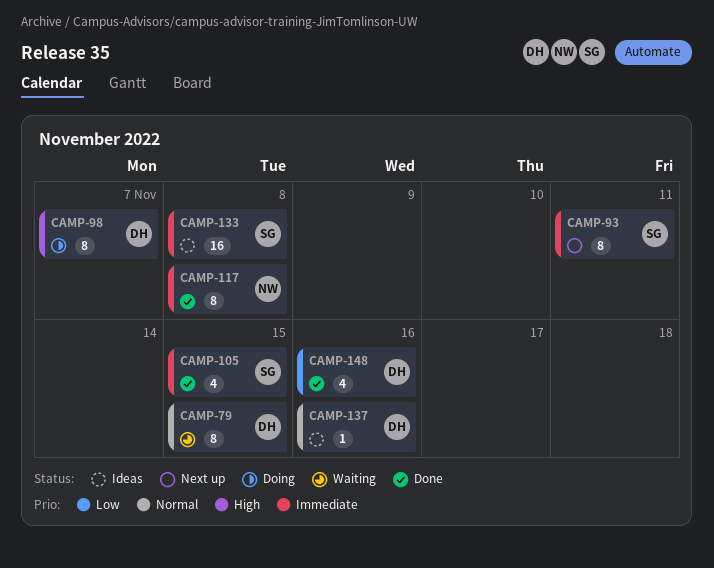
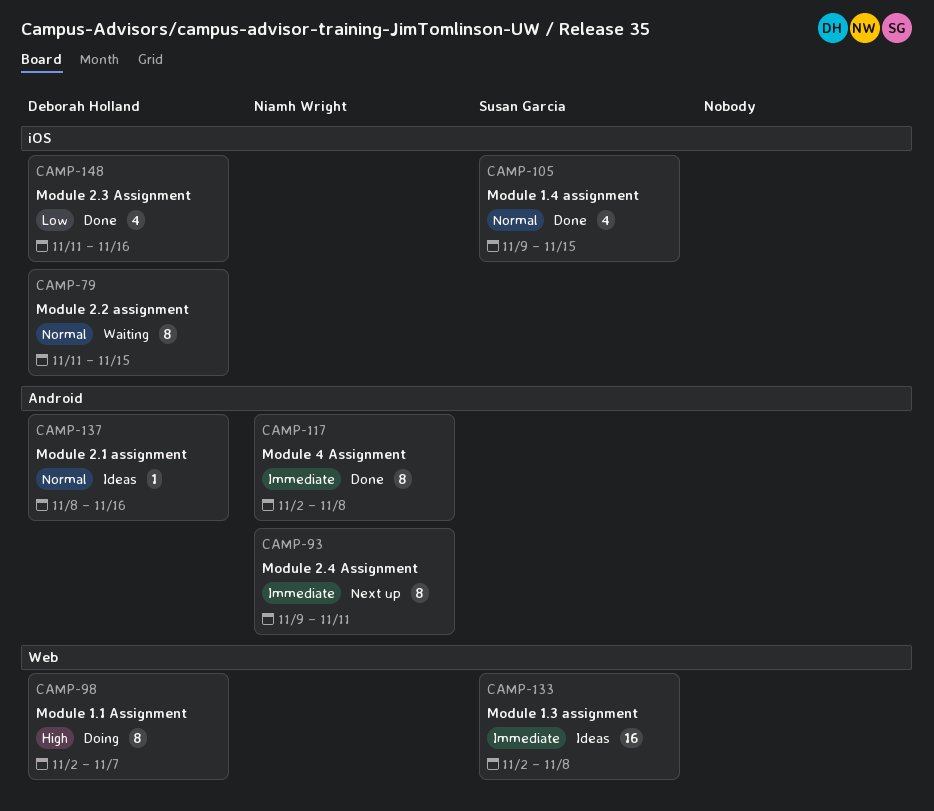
CAMP-93, owner: Susan Garcia -> Niamh Wright
CAMP-105, priority: Immediate -> Normal

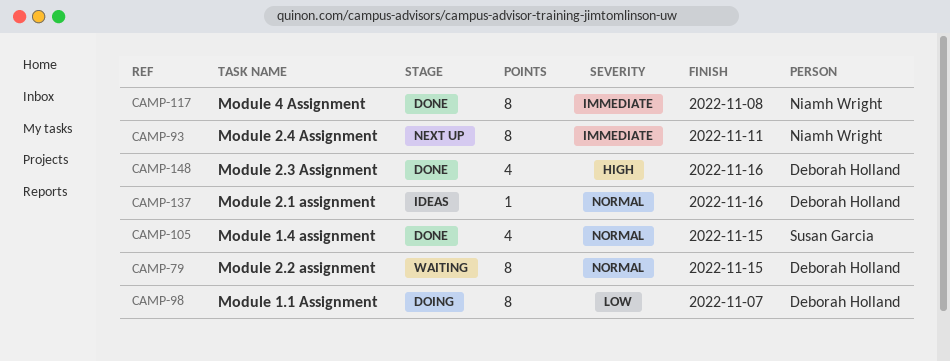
CAMP-98, priority: High -> Low
CAMP-133: present -> none
CAMP-148, priority: Low -> High

